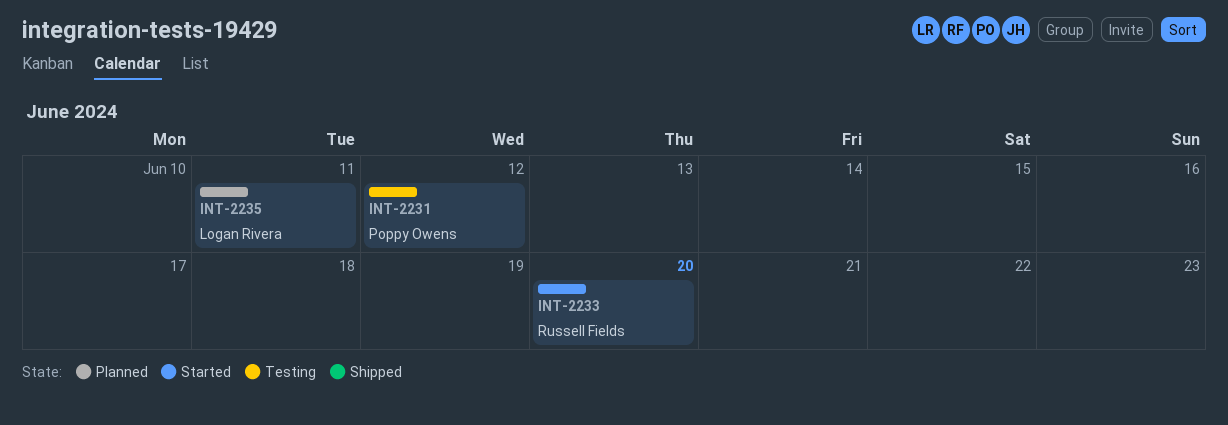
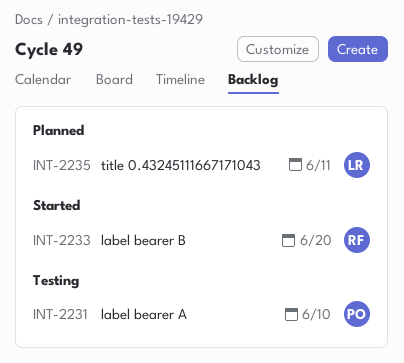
INT-2231, due: Jun 12 -> Jun 10

